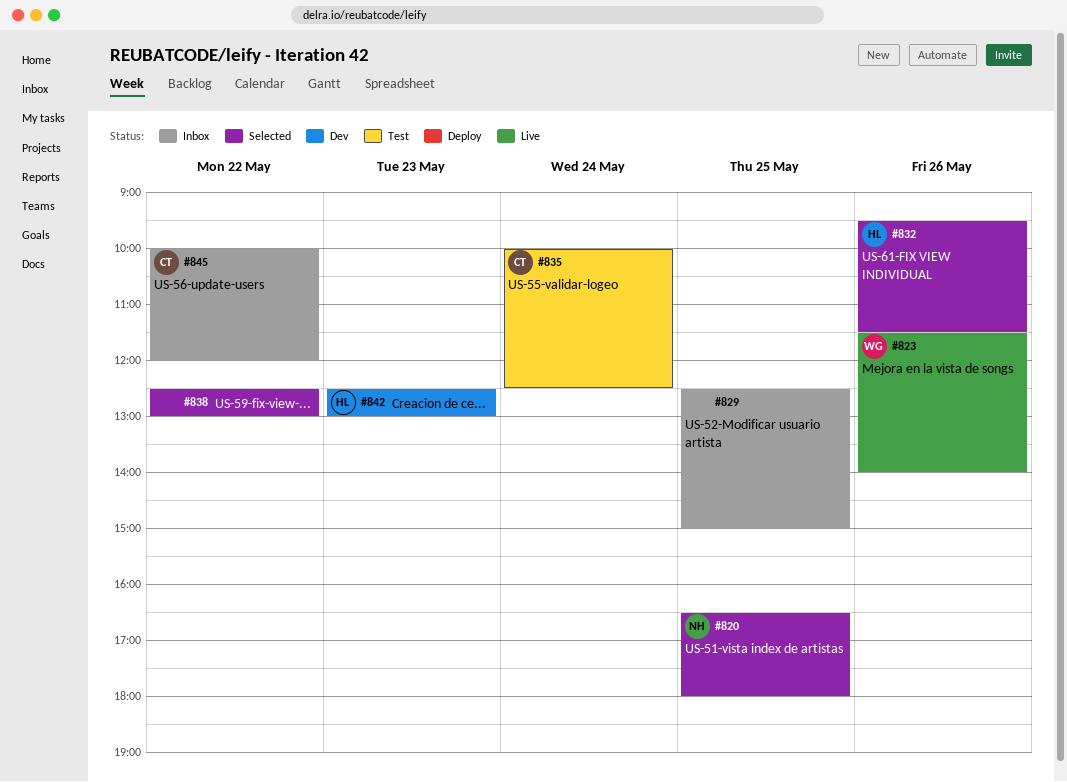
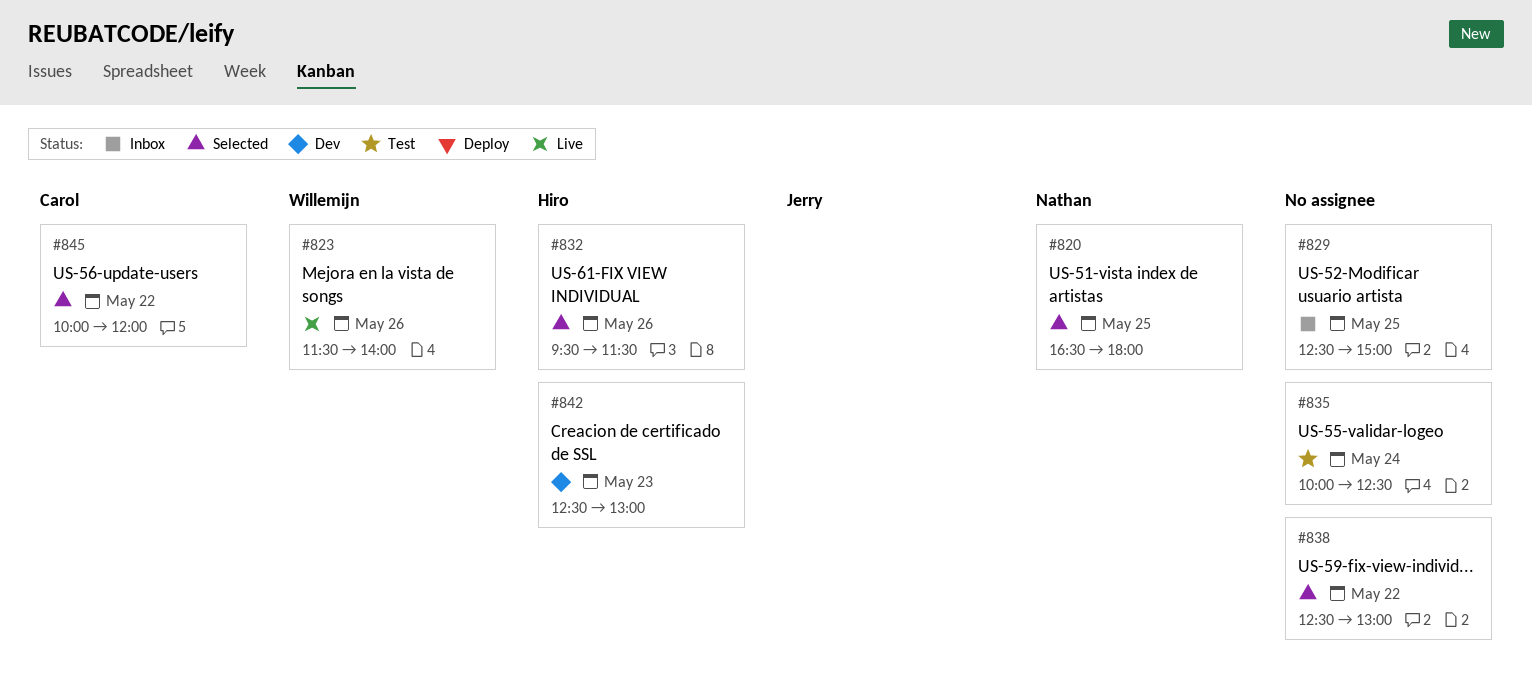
#835, owner: Carol -> none
#845, status: Inbox -> Selected

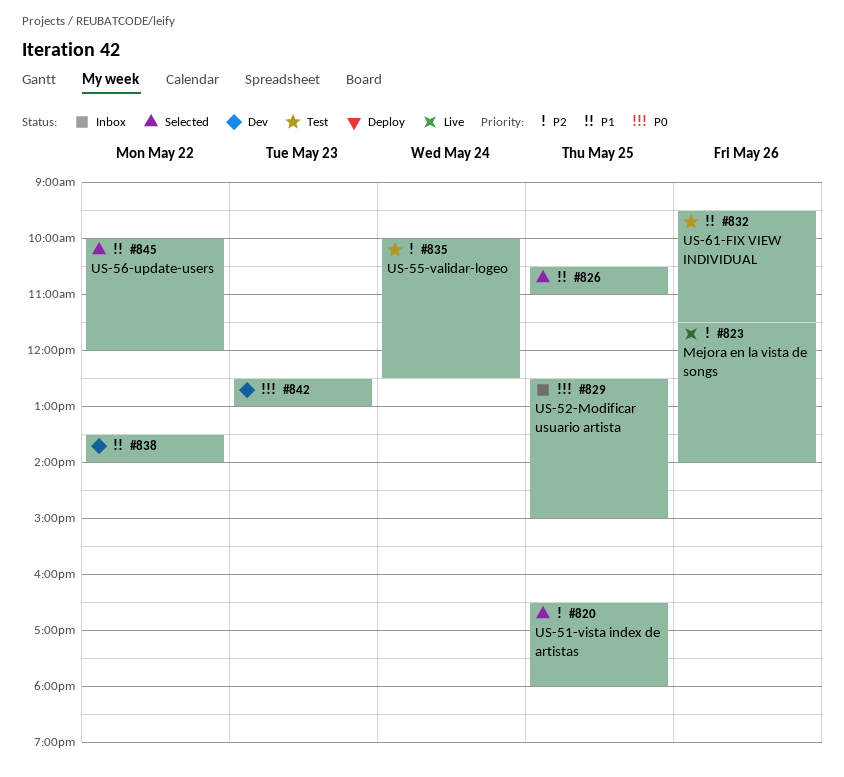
#826: none -> present
#832, status: Selected -> Test
#838, status: Selected -> Dev
#838, begins: 12:30 -> 13:30
#838, ends: 13:00 -> 14:00

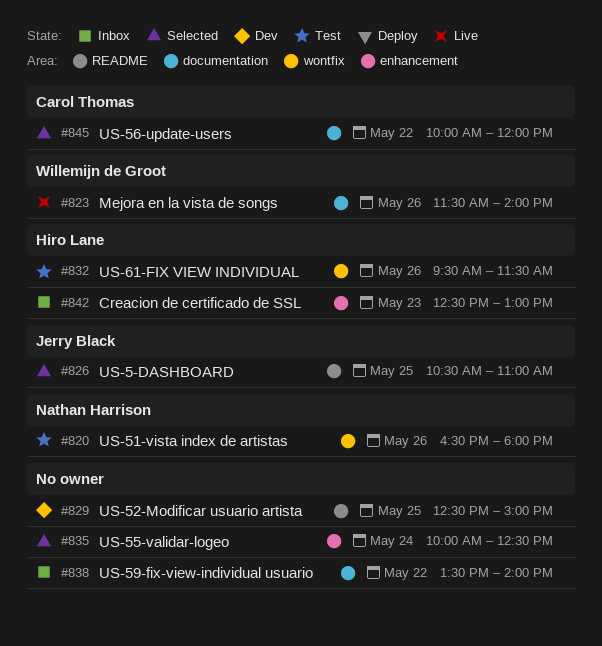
#820, status: Selected -> Test
#820, day: May 25 -> May 26
#829, status: Inbox -> Dev
#835, status: Test -> Selected
#838, status: Dev -> Inbox
#842, status: Dev -> Inbox

